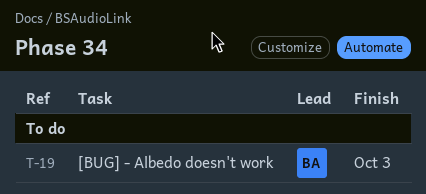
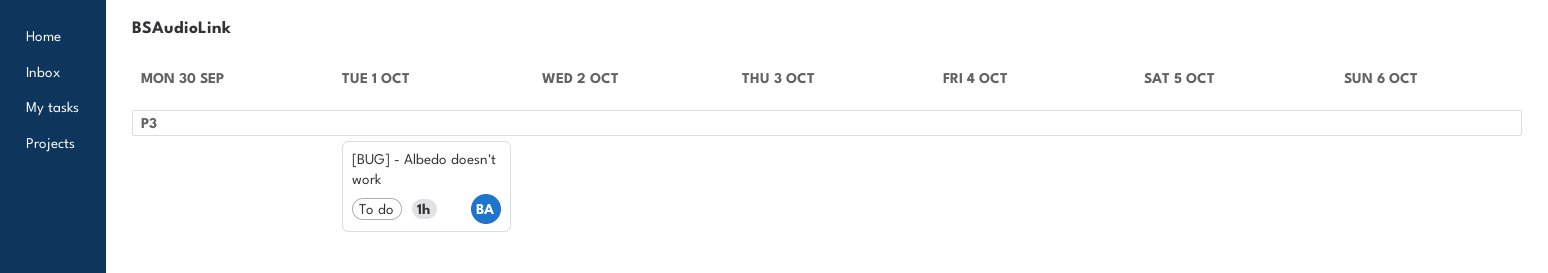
[BUG] - Albedo doesn't work, due: Oct 3 -> Oct 1

